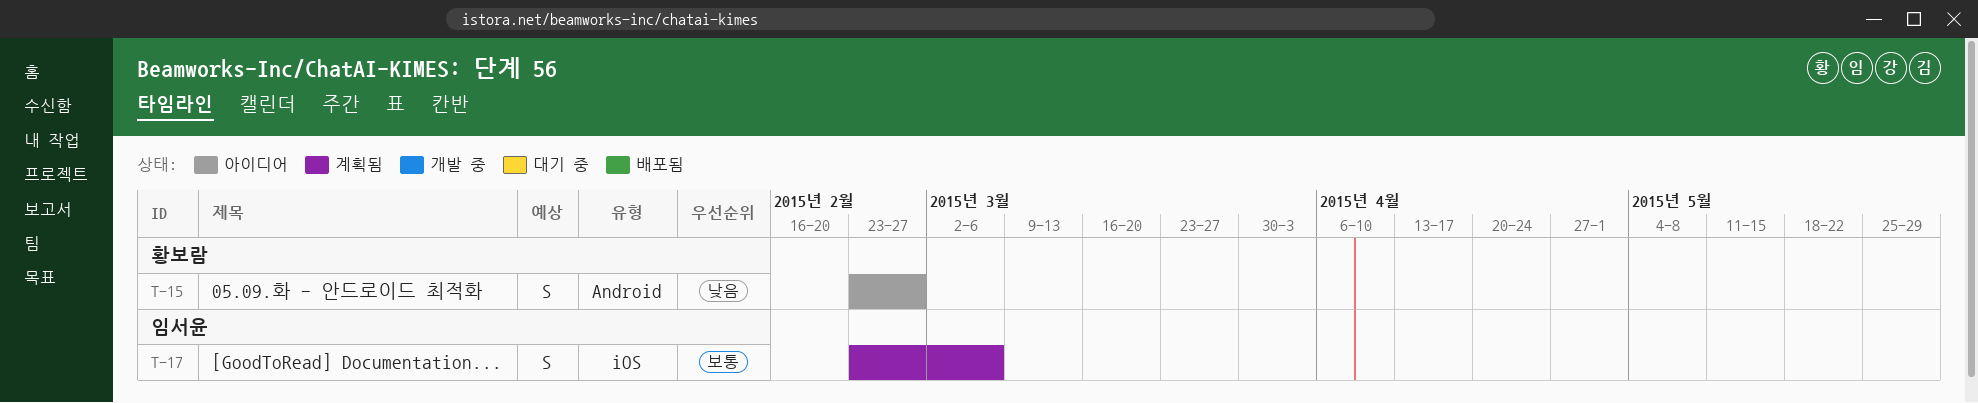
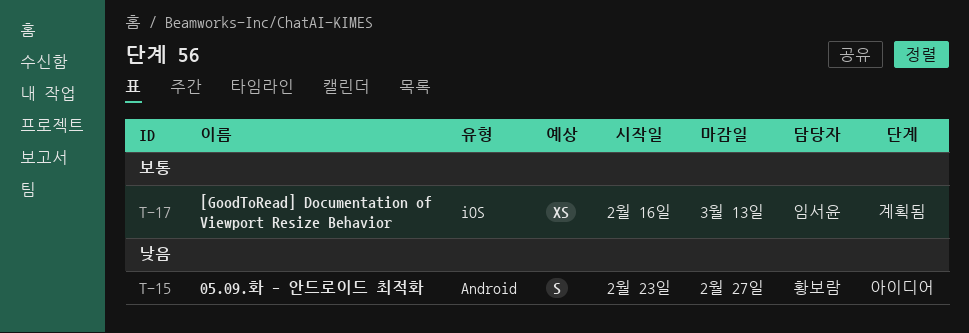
T-17, estimate: S -> XS
T-17, start: Feb 23 -> Feb 16
T-17, due: Mar 6 -> Mar 13

